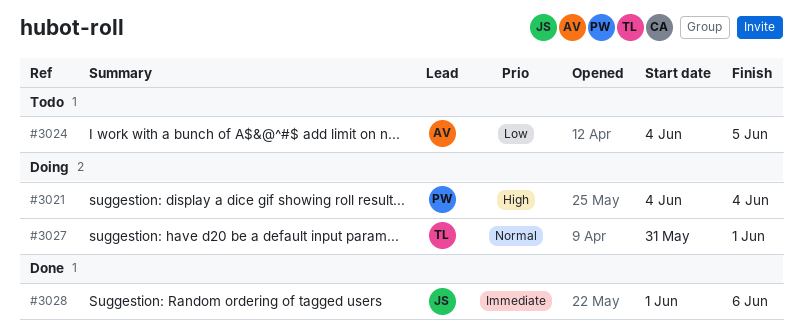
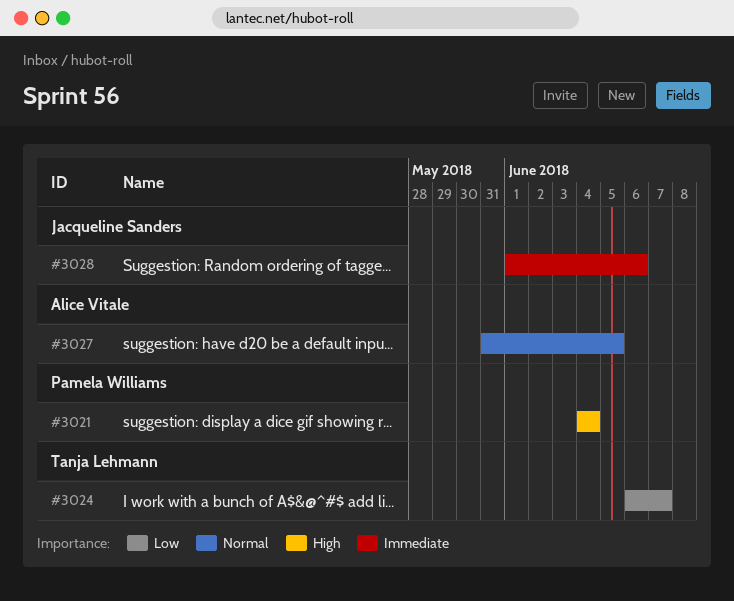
#3024, owner: Alice Vitale -> Tanja Lehmann
#3024, start: Jun 4 -> Jun 6
#3024, due: Jun 5 -> Jun 7
#3027, owner: Tanja Lehmann -> Alice Vitale
#3027, due: Jun 1 -> Jun 5

